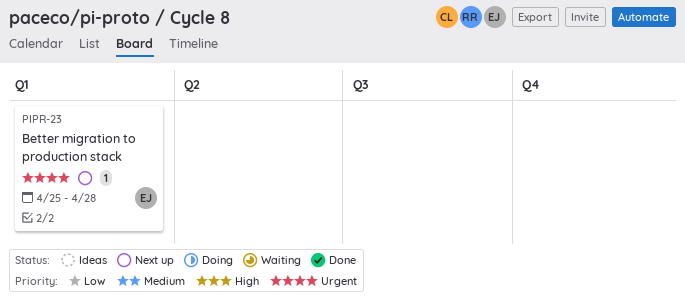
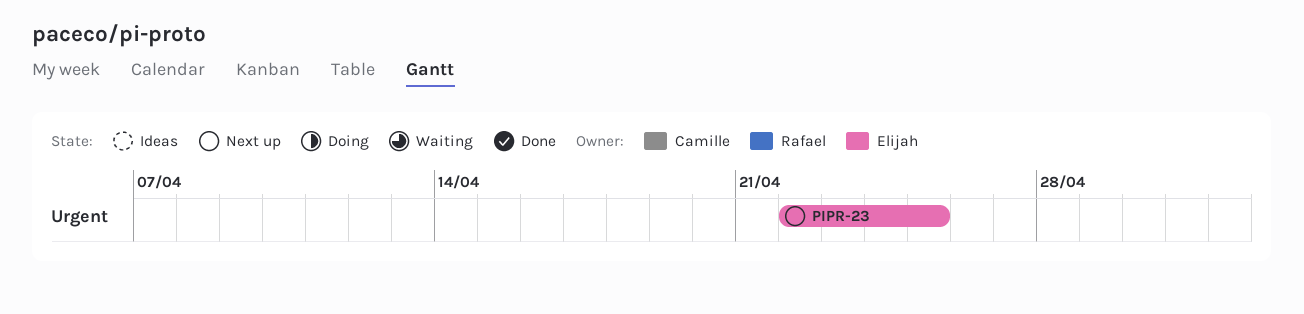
PIPR-23, start: Apr 25 -> Apr 22
PIPR-23, due: Apr 28 -> Apr 25

